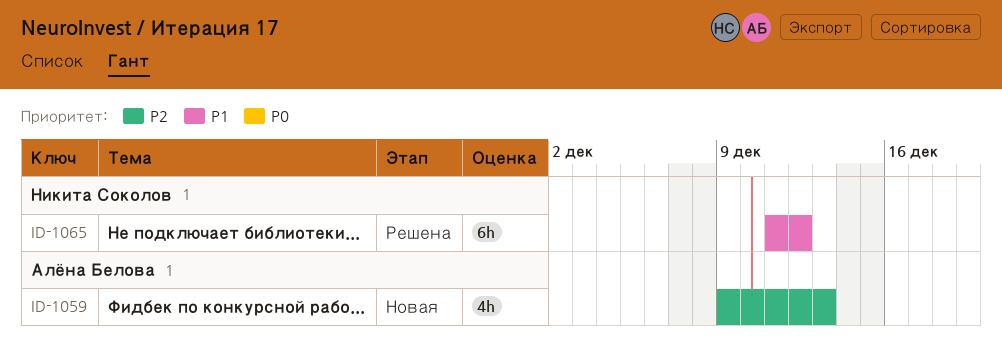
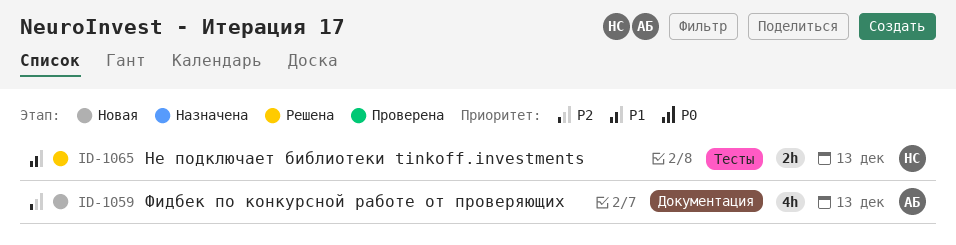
ID-1065, estimate: 6h -> 2h
ID-1065, due: Dec 12 -> Dec 13

